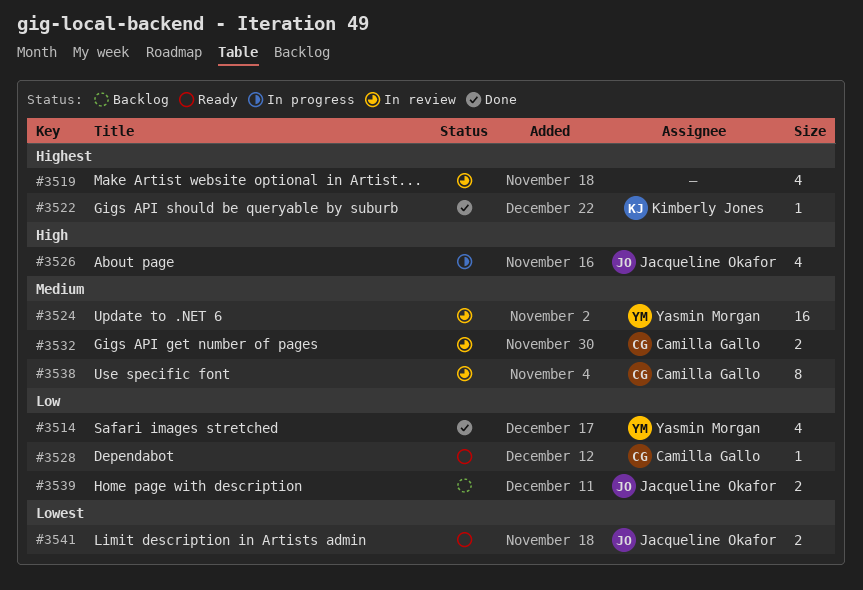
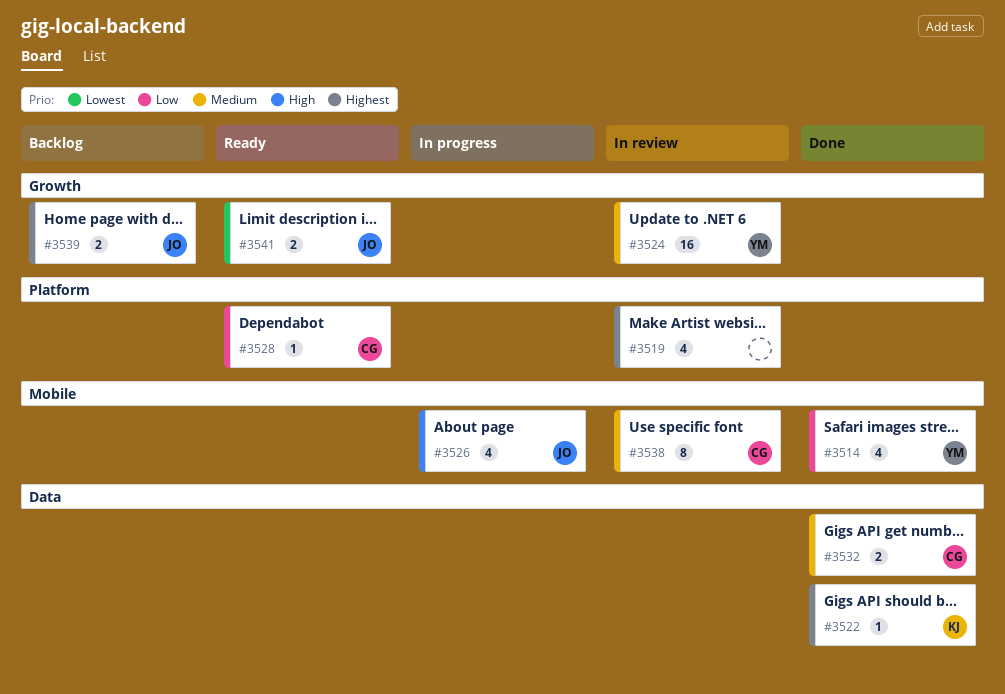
#3532, status: In review -> Done
#3539, priority: Low -> Highest

